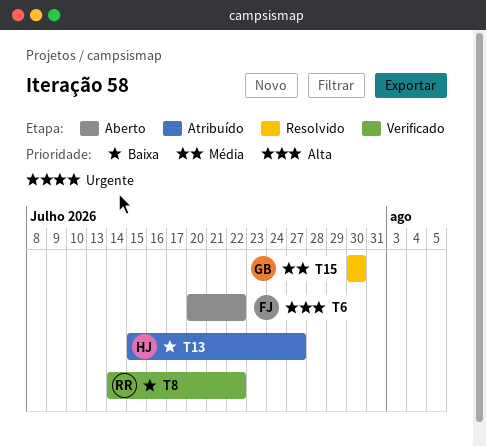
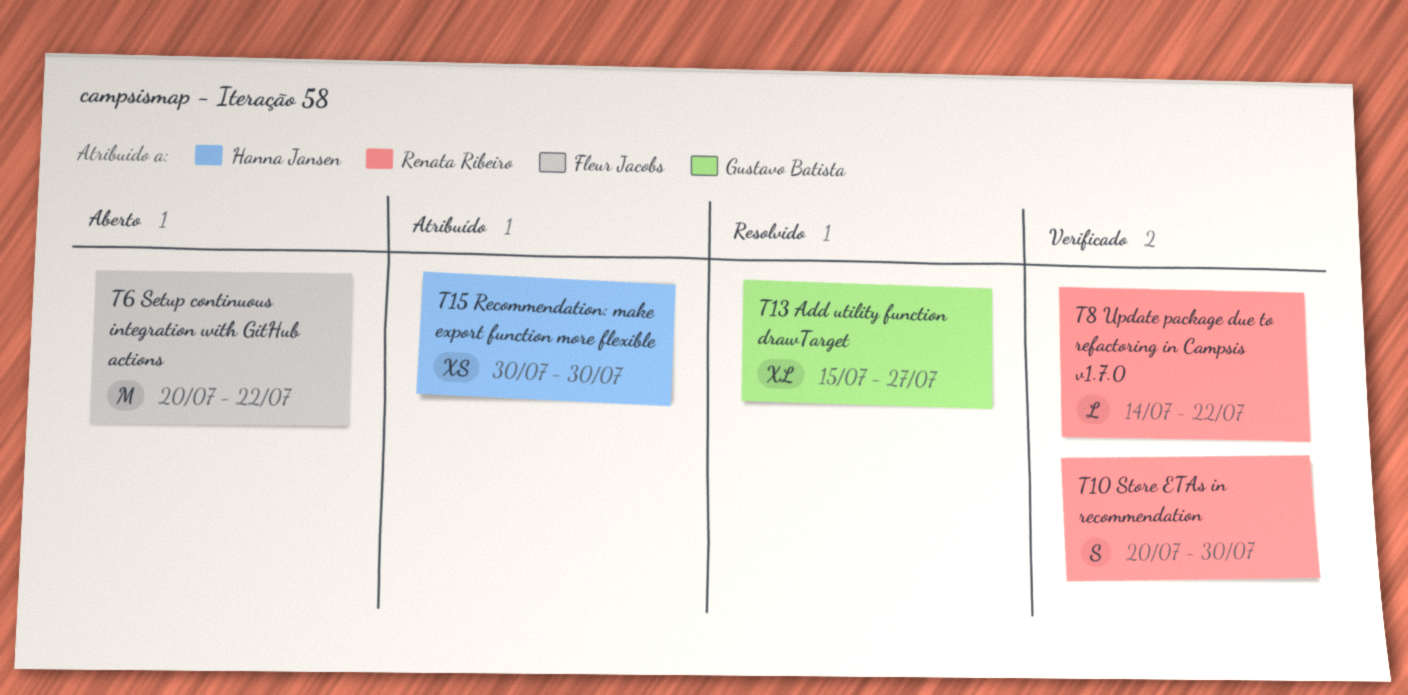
T10: none -> present
T13, status: Atribuído -> Resolvido
T13, owner: Hanna Jansen -> Gustavo Batista
T15, status: Resolvido -> Atribuído
T15, owner: Gustavo Batista -> Hanna Jansen

